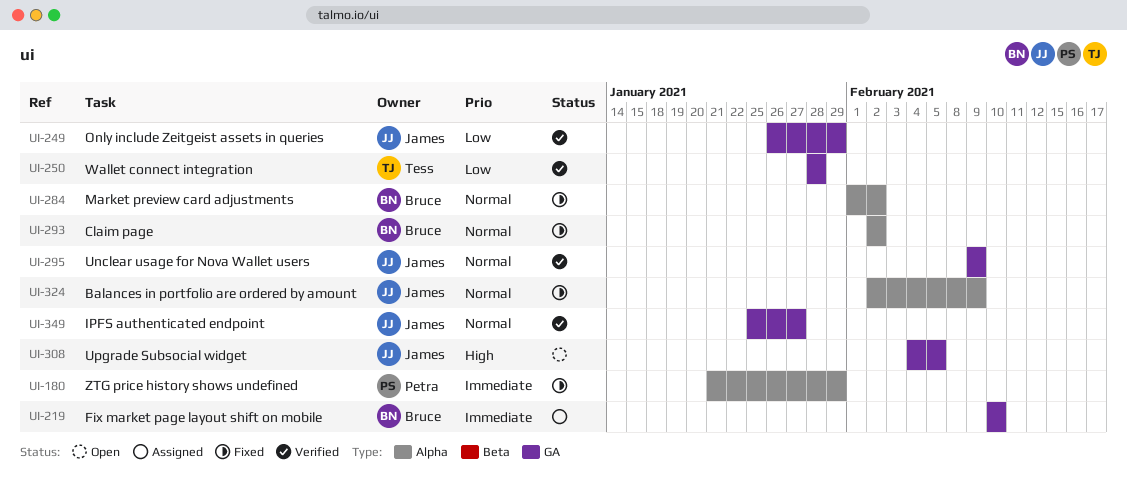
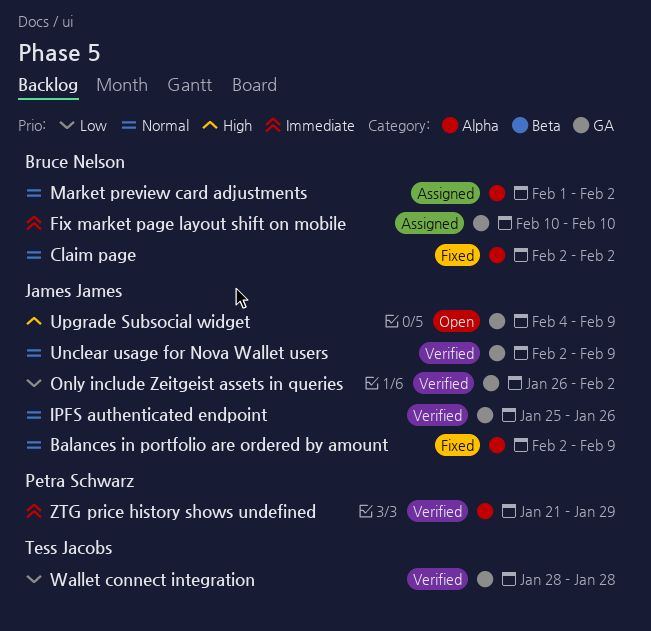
IPFS authenticated endpoint, due: Jan 27 -> Jan 26
Market preview card adjustments, status: Fixed -> Assigned
Only include Zeitgeist assets in queries, due: Jan 29 -> Feb 2
Unclear usage for Nova Wallet users, start: Feb 9 -> Feb 2
Upgrade Subsocial widget, due: Feb 5 -> Feb 9
ZTG price history shows undefined, status: Fixed -> Verified

